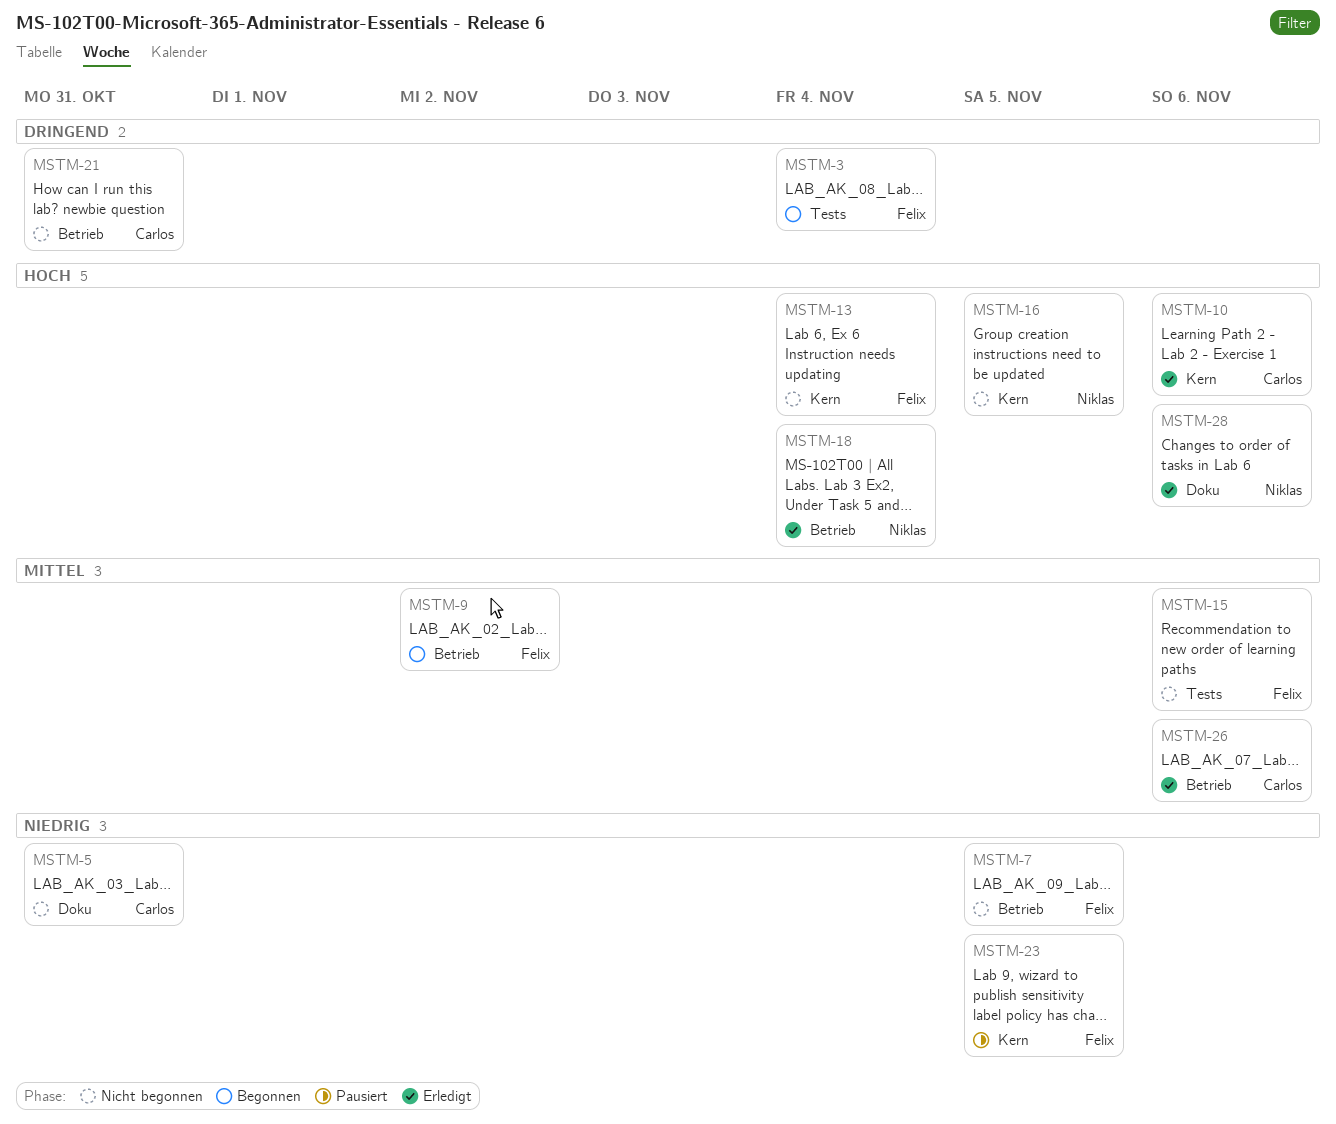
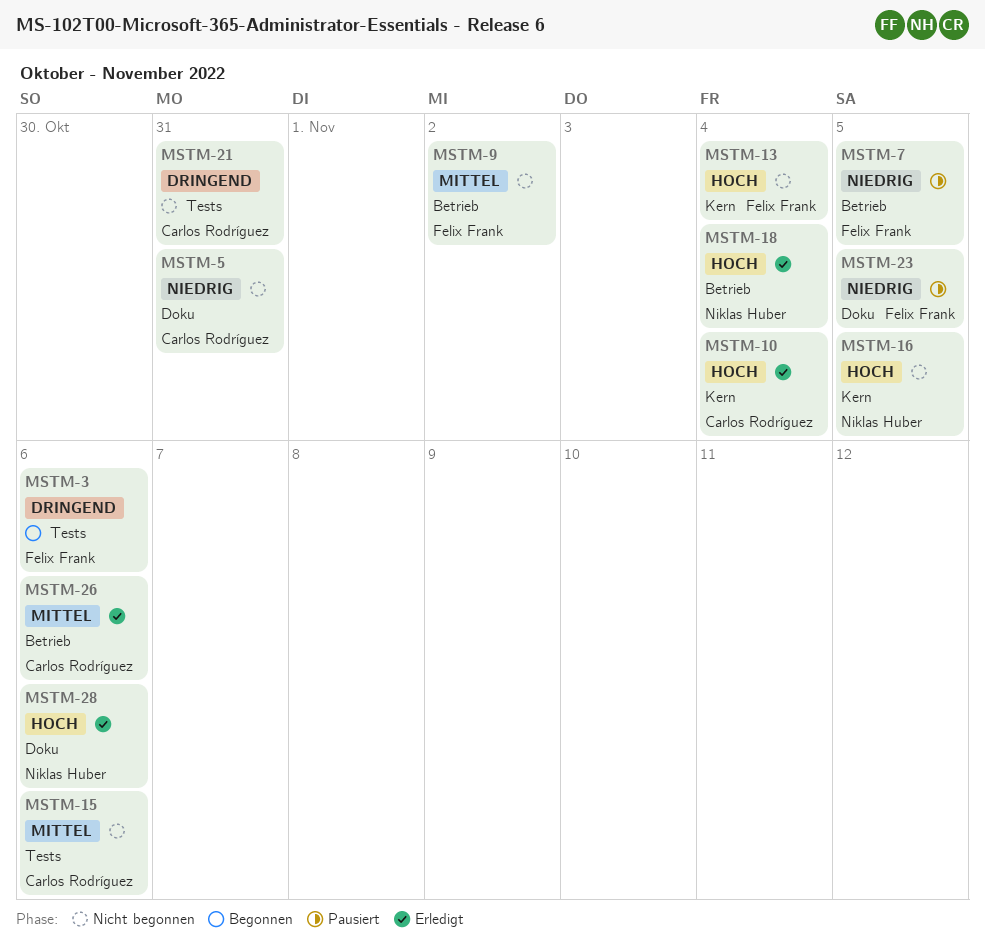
MSTM-3, due: Nov 4 -> Nov 6
MSTM-7, status: Nicht begonnen -> Pausiert
MSTM-9, status: Begonnen -> Nicht begonnen
MSTM-10, due: Nov 6 -> Nov 4
MSTM-15, owner: Felix Frank -> Carlos Rodríguez
MSTM-21, label: Betrieb -> Tests
MSTM-23, label: Kern -> Doku

